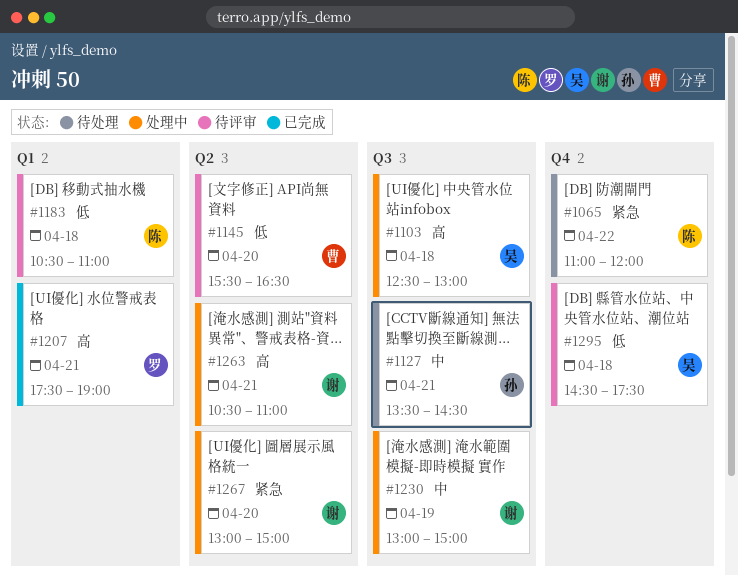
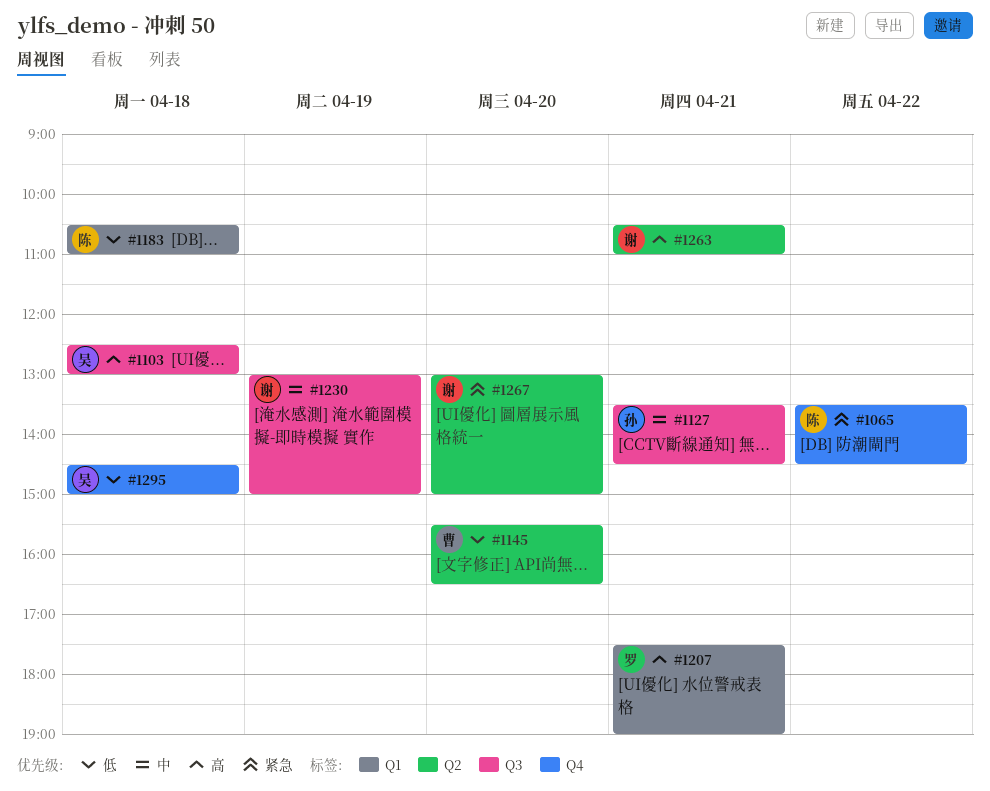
#1065, begins: 11:00 -> 13:30
#1065, ends: 12:00 -> 14:30
#1295, ends: 17:30 -> 15:00

